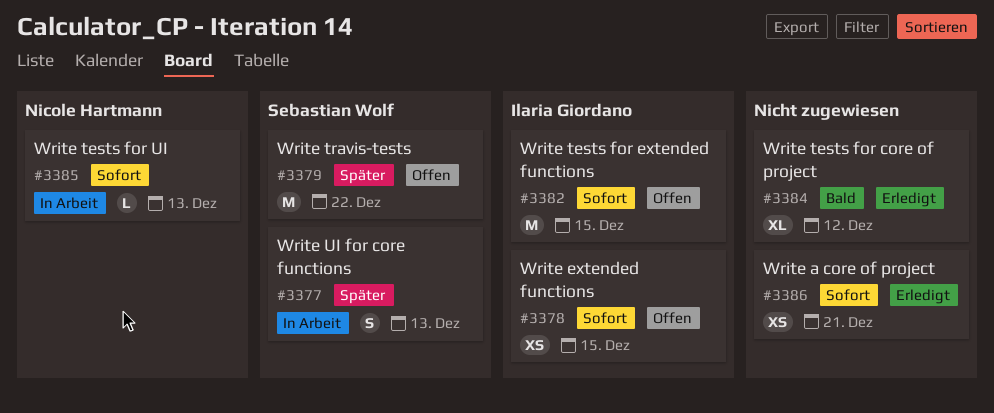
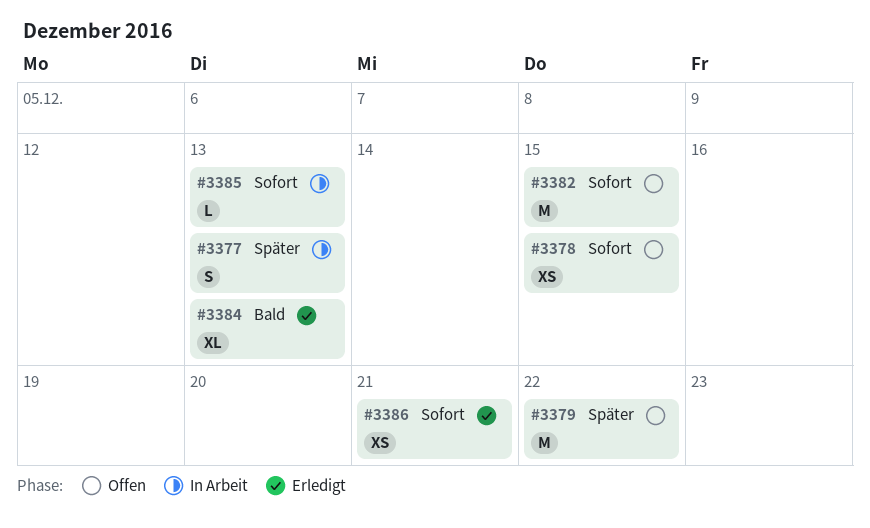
#3384, due: Dec 12 -> Dec 13

